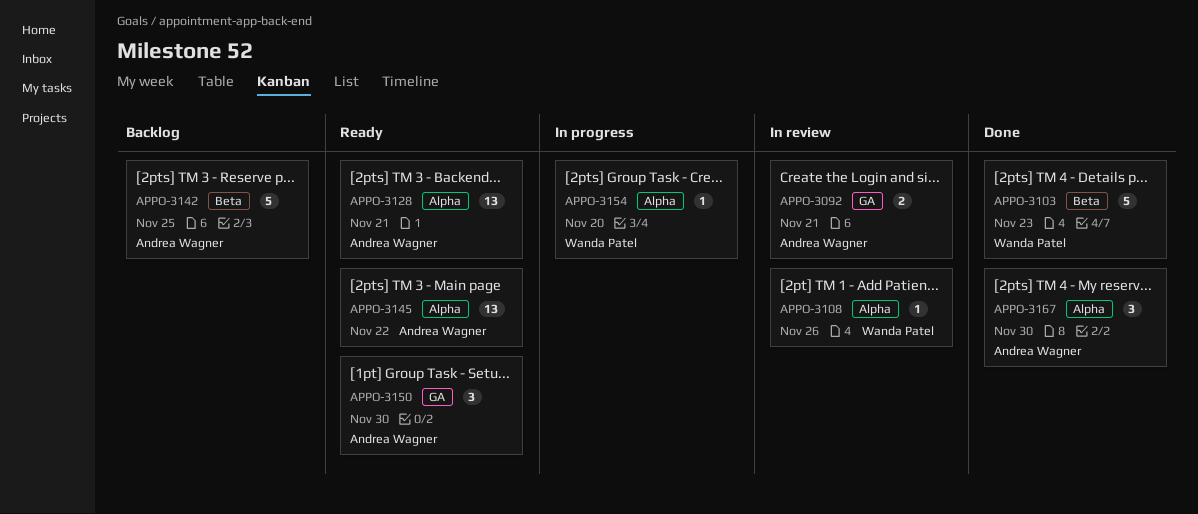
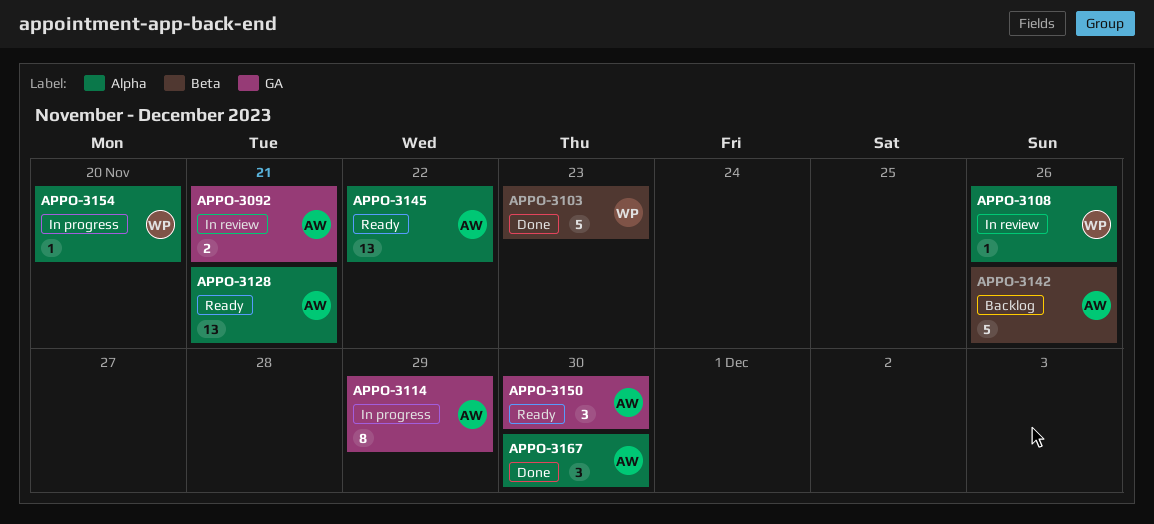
APPO-3114: none -> present
APPO-3142, due: Nov 25 -> Nov 26

